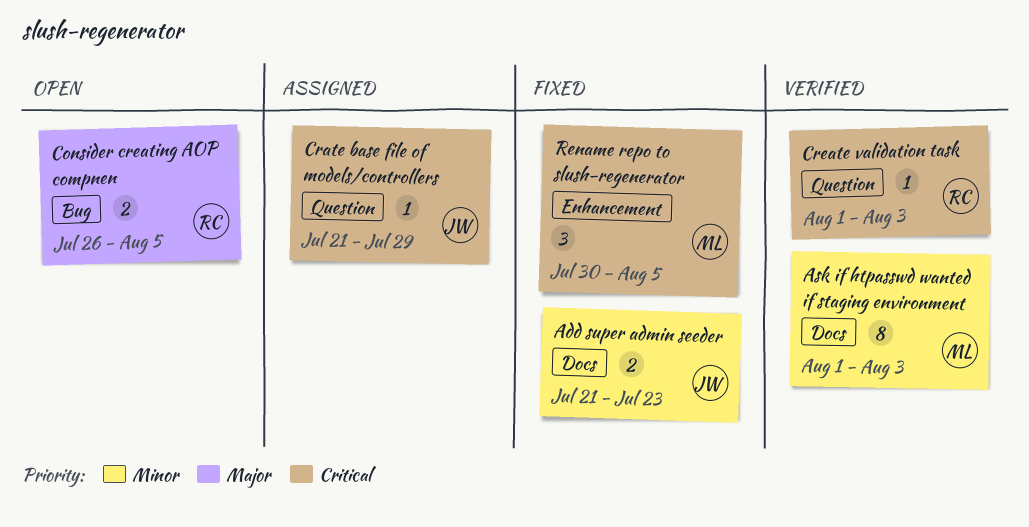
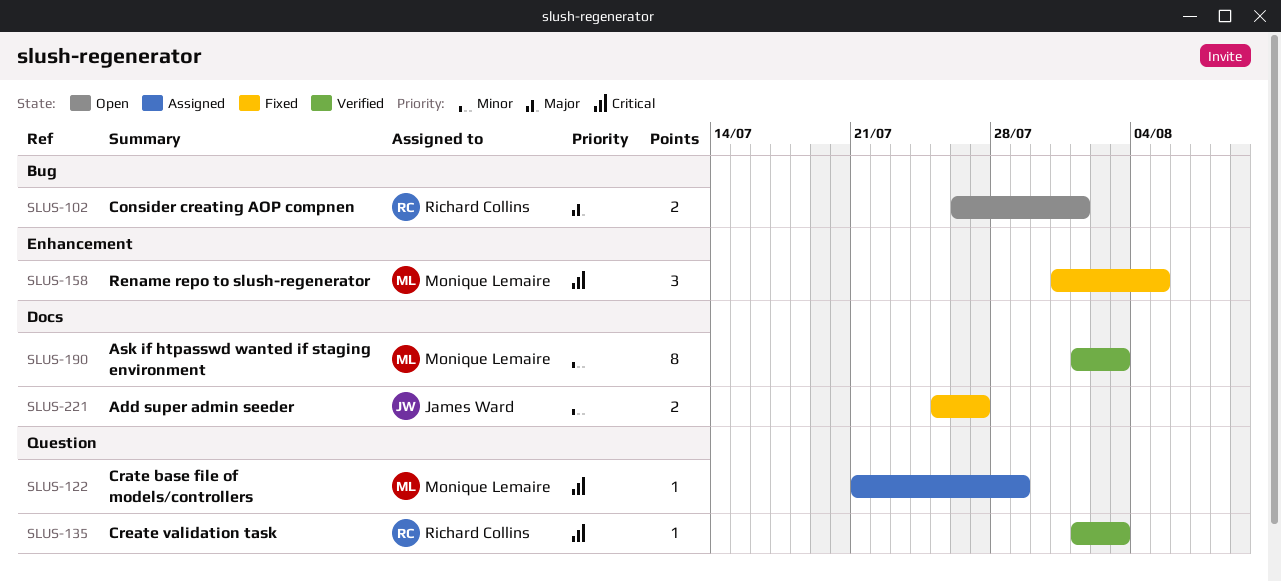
Add super admin seeder, start: Jul 21 -> Jul 25
Add super admin seeder, due: Jul 23 -> Jul 27
Consider creating AOP compnen, due: Aug 5 -> Aug 1
Crate base file of models/controllers, owner: James Ward -> Monique Lemaire
Rename repo to slush-regenerator, start: Jul 30 -> Jul 31

